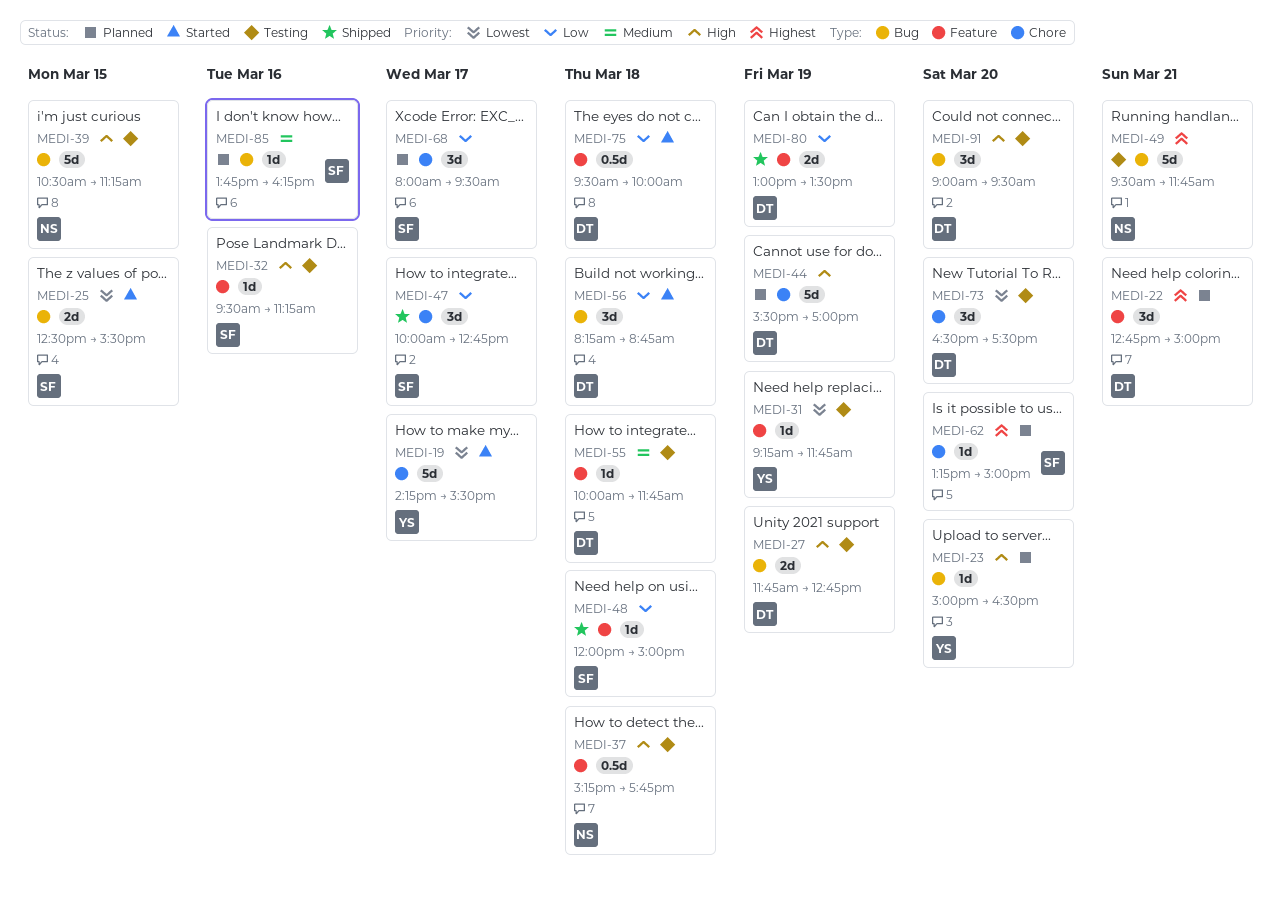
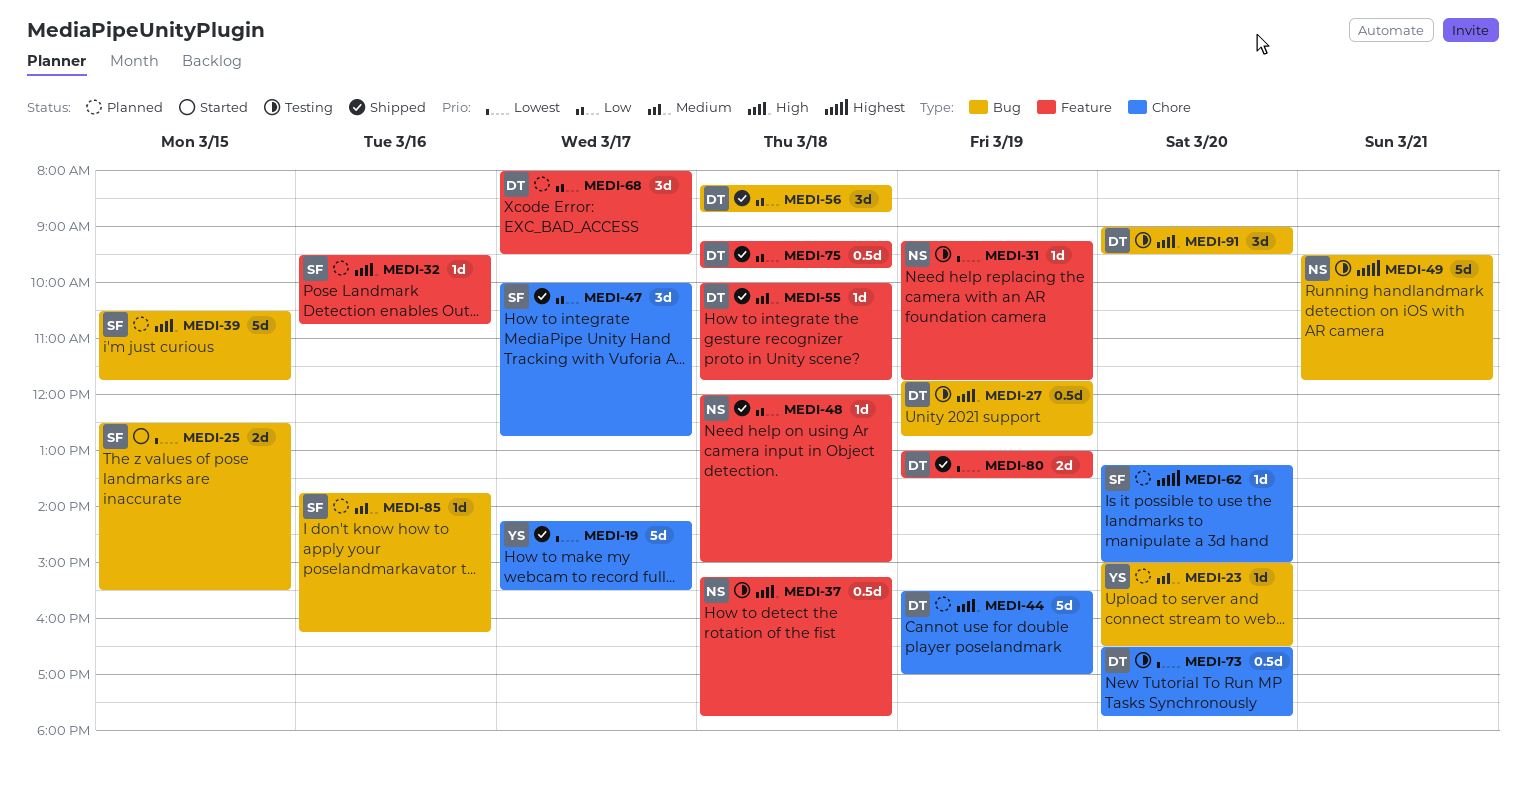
MEDI-19, status: Started -> Shipped
MEDI-22: present -> none
MEDI-23, priority: High -> Medium
MEDI-27, estimate: 2d -> 0.5d
MEDI-31, owner: YS -> NS
MEDI-32, status: Testing -> Planned
MEDI-32, ends: 11:15 -> 10:45
MEDI-39, status: Testing -> Planned
MEDI-39, owner: NS -> SF
MEDI-39, ends: 11:15 -> 11:45
MEDI-48, owner: SF -> NS
MEDI-55, status: Testing -> Shipped
MEDI-56, status: Started -> Shipped
MEDI-68, owner: SF -> DT
MEDI-68, label: Chore -> Feature
MEDI-73, estimate: 3d -> 0.5d
MEDI-73, ends: 17:30 -> 17:45
MEDI-75, status: Started -> Shipped
MEDI-75, begins: 09:30 -> 09:15
MEDI-75, ends: 10:00 -> 09:45
MEDI-80, priority: Low -> Lowest

